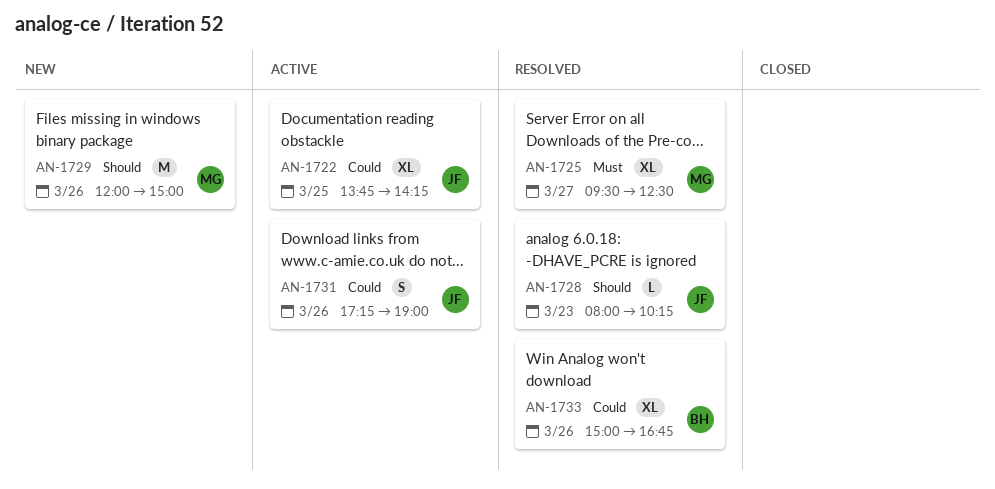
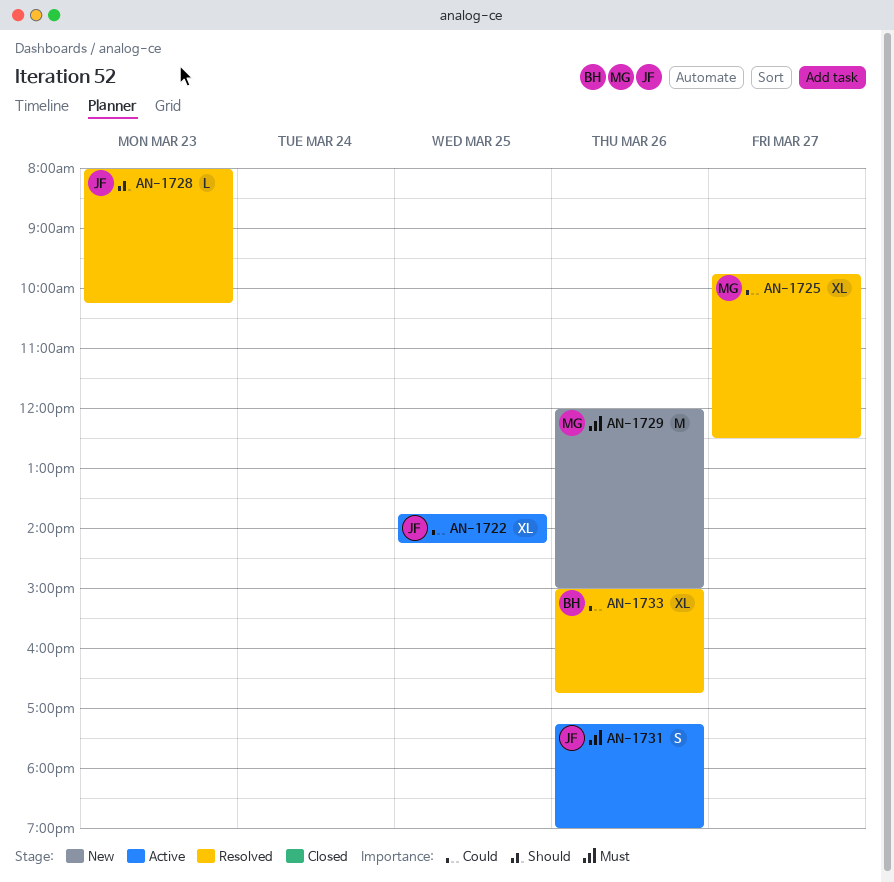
AN-1725, priority: Must -> Could
AN-1725, begins: 09:30 -> 09:45
AN-1729, priority: Should -> Must
AN-1731, priority: Could -> Must

